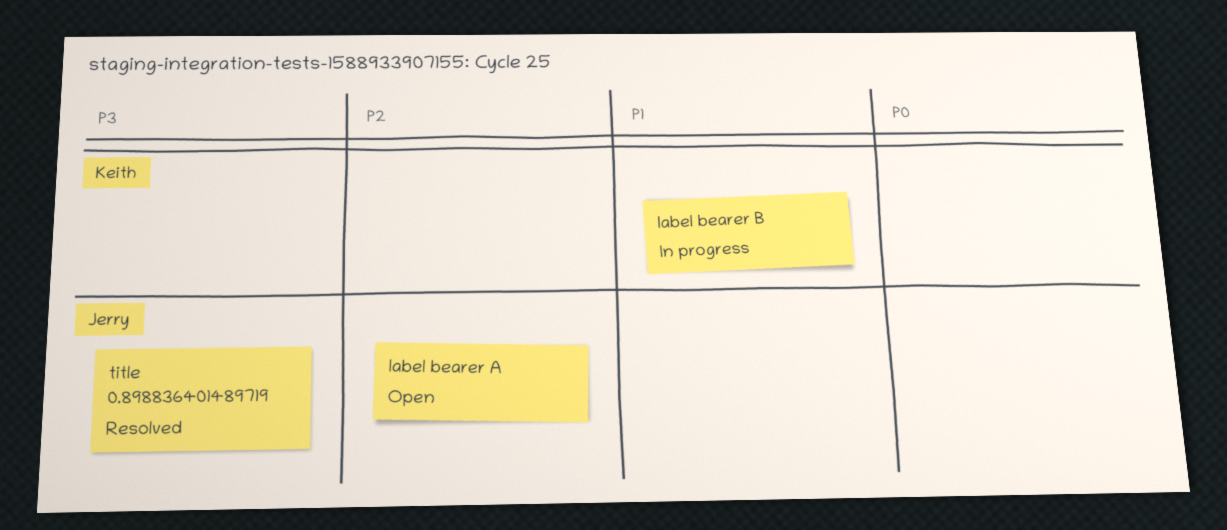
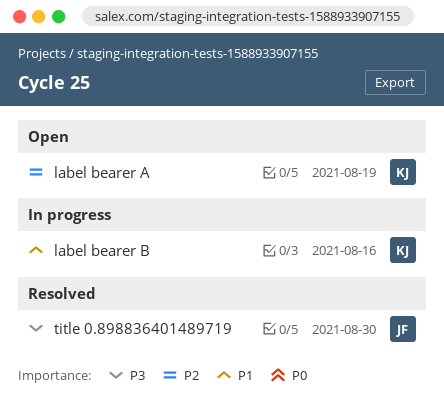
label bearer A, owner: Jerry -> Keith

